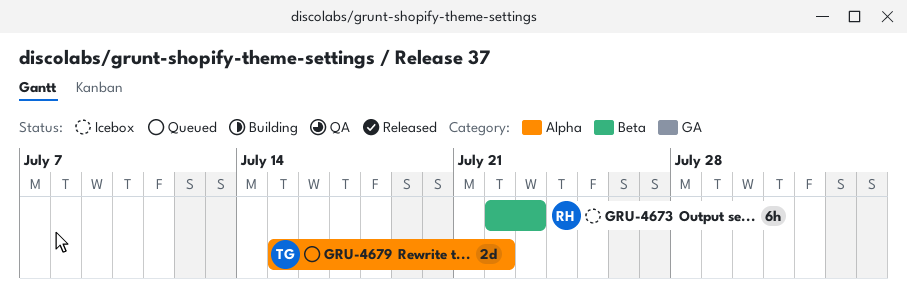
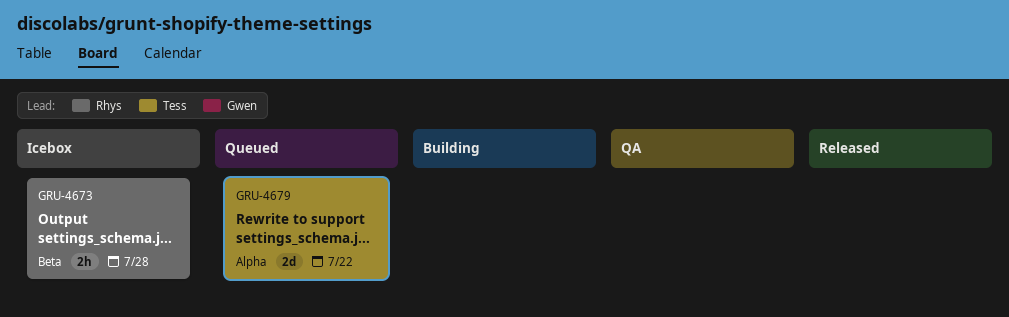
GRU-4673, estimate: 6h -> 2h
GRU-4673, due: Jul 23 -> Jul 28

